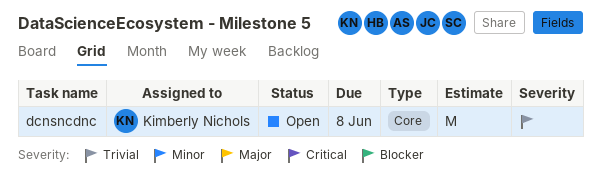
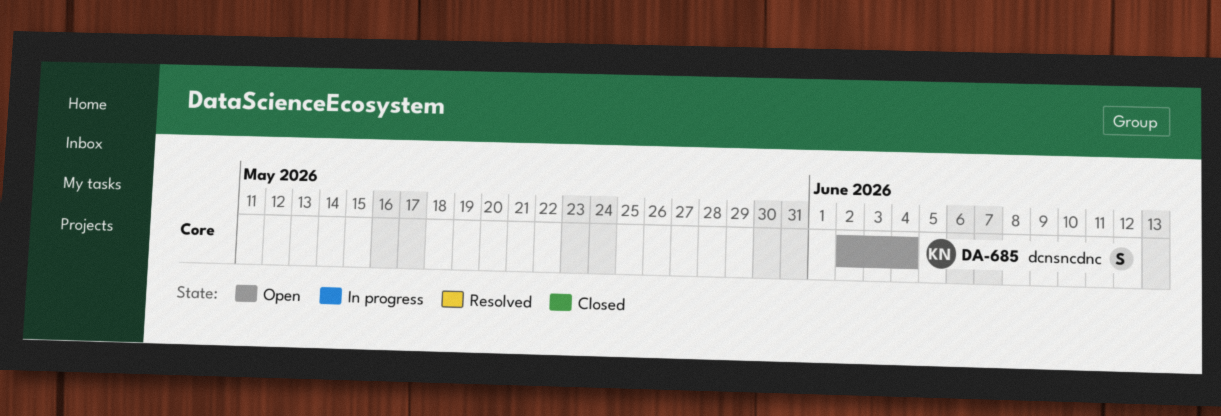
dcnsncdnc, estimate: M -> S
dcnsncdnc, due: Jun 8 -> Jun 4

